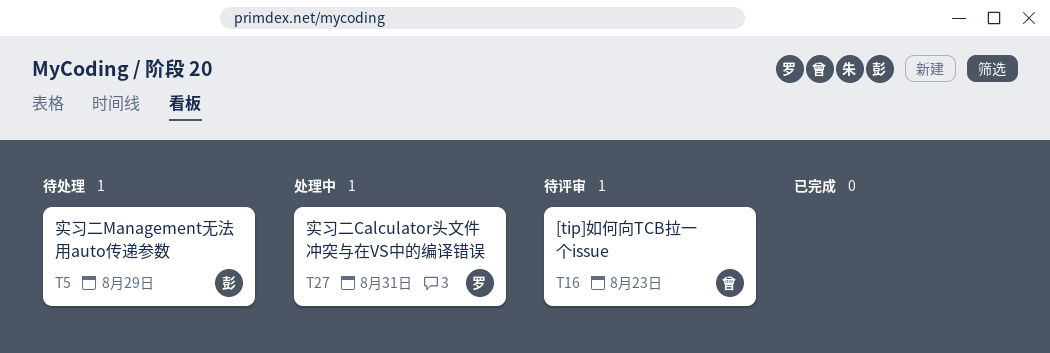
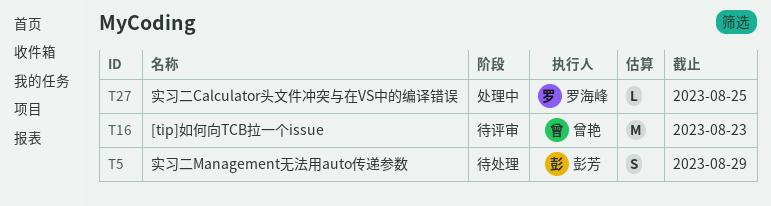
T27, due: Aug 31 -> Aug 25

